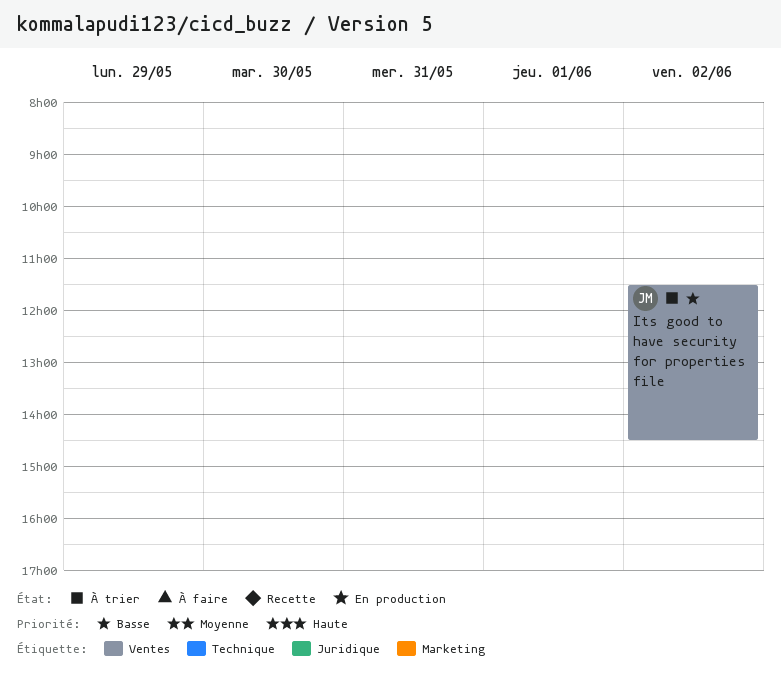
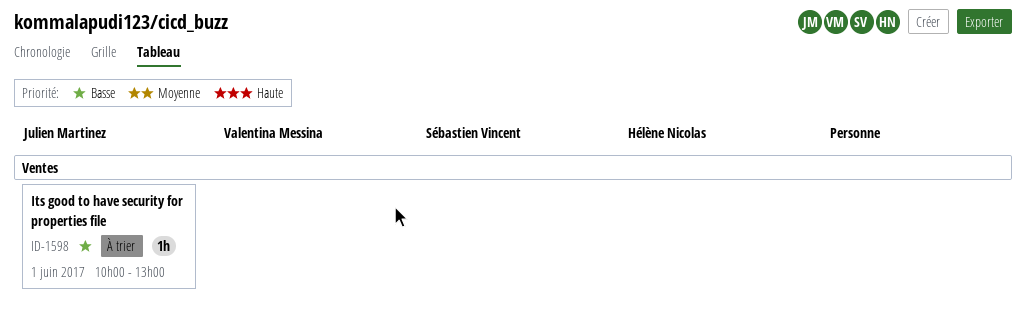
Its good to have security for properties file, day: Jun 2 -> Jun 1
Its good to have security for properties file, begins: 11:30 -> 10:00
Its good to have security for properties file, ends: 14:30 -> 13:00

